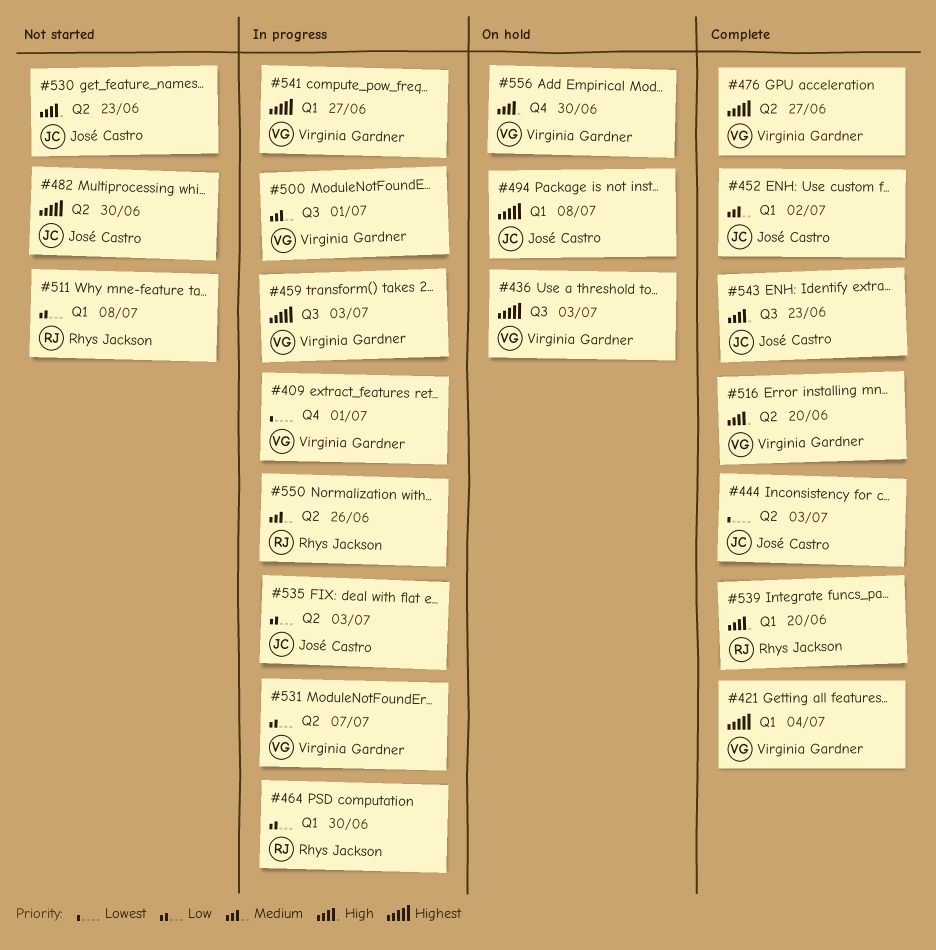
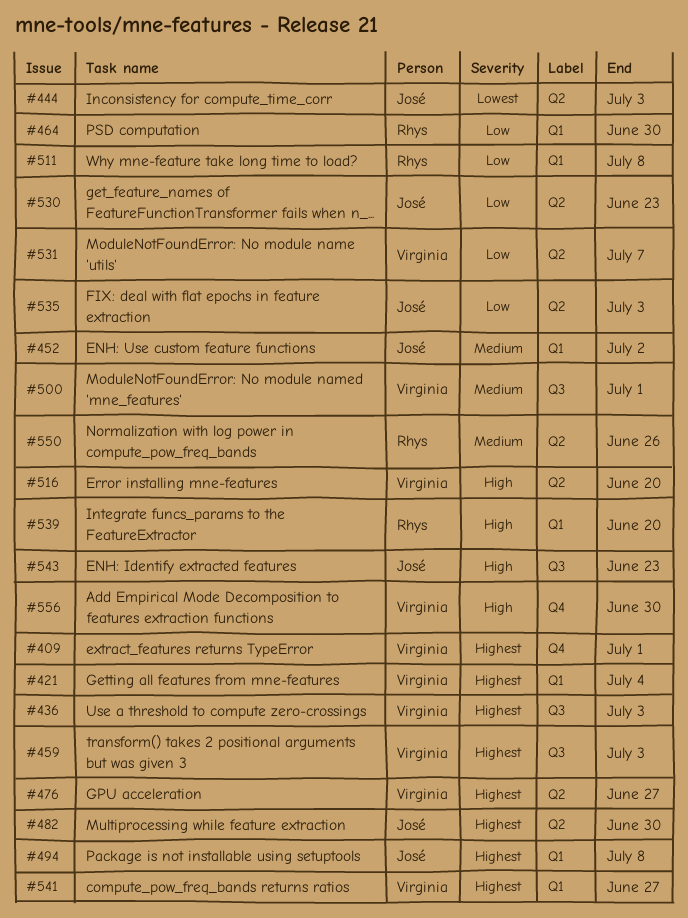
#409, priority: Lowest -> Highest
#530, priority: High -> Low

